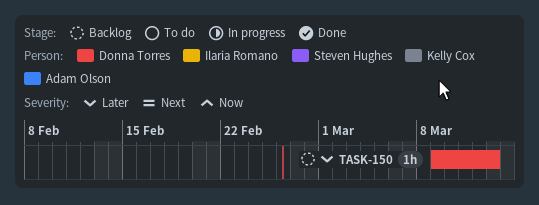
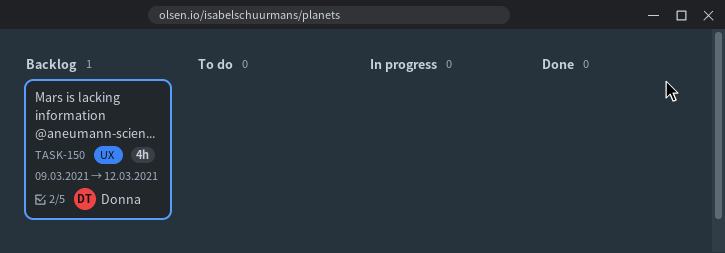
TASK-150, estimate: 1h -> 4h
TASK-150, due: Mar 13 -> Mar 12

